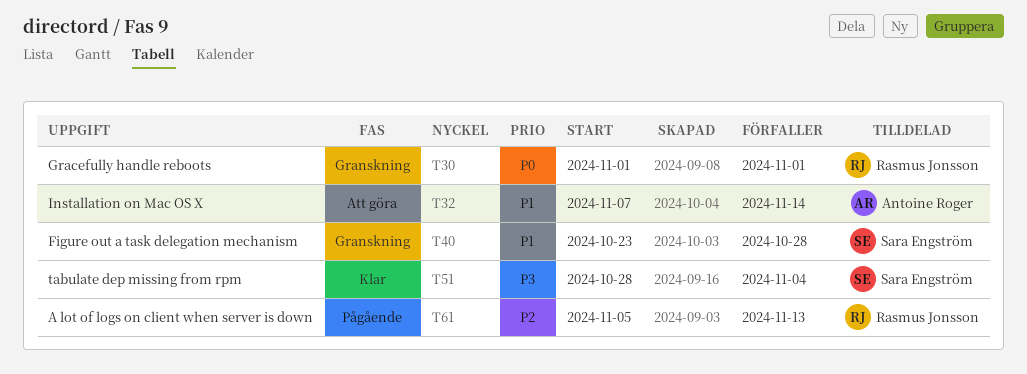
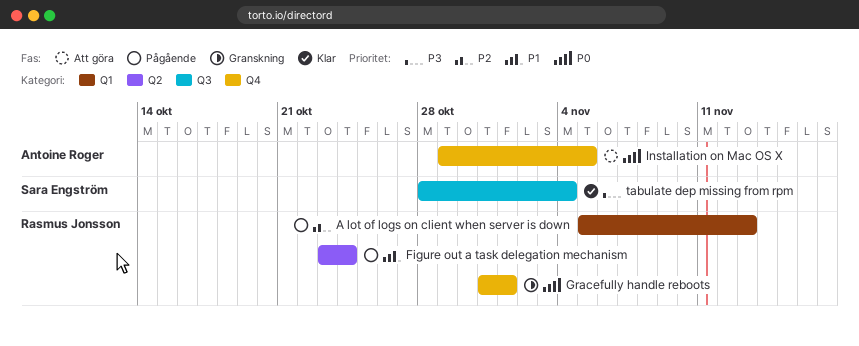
Figure out a task delegation mechanism, status: Granskning -> Pågående
Figure out a task delegation mechanism, owner: Sara Engström -> Rasmus Jonsson
Figure out a task delegation mechanism, due: Oct 28 -> Oct 24
Gracefully handle reboots, start: Nov 1 -> Oct 31
Installation on Mac OS X, priority: P1 -> P0
Installation on Mac OS X, start: Nov 7 -> Oct 29
Installation on Mac OS X, due: Nov 14 -> Nov 5

